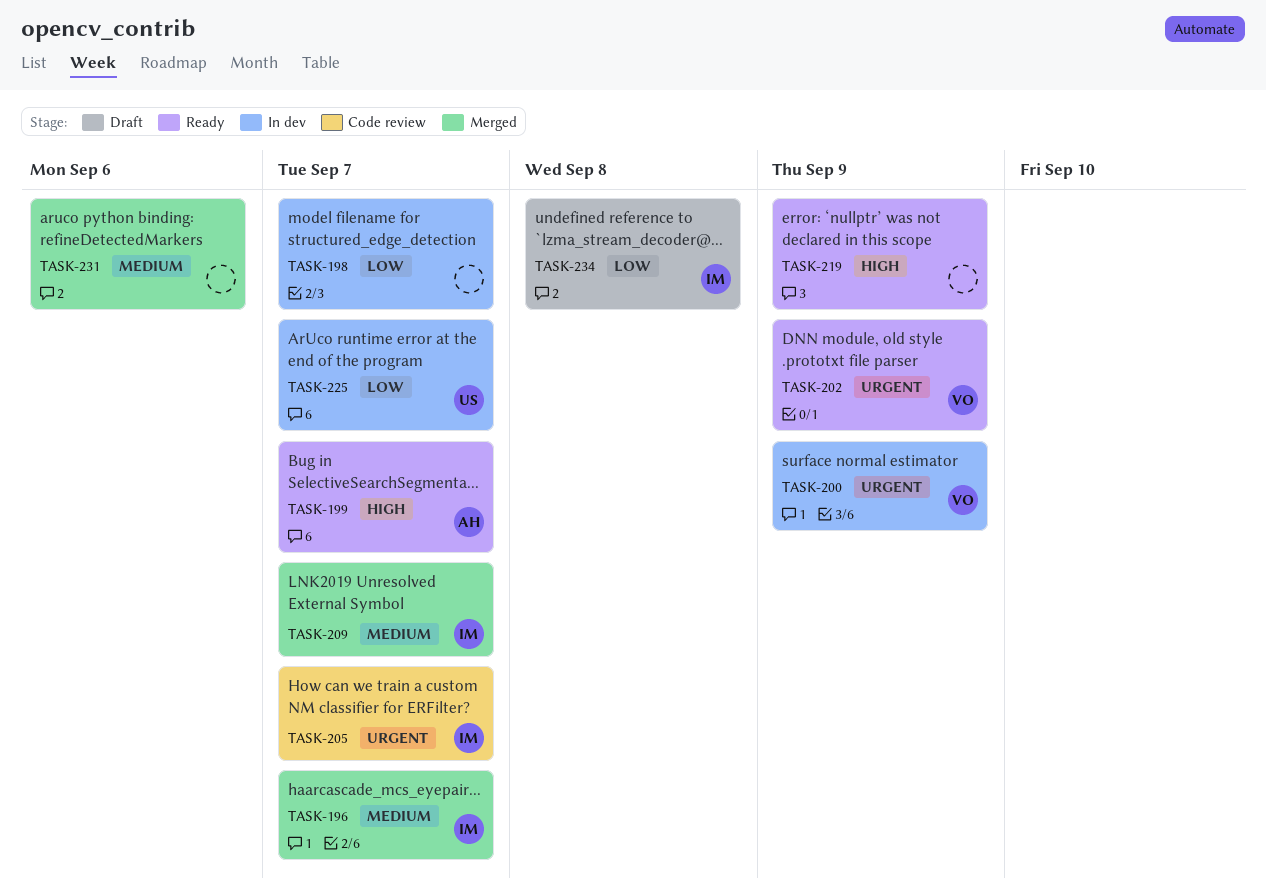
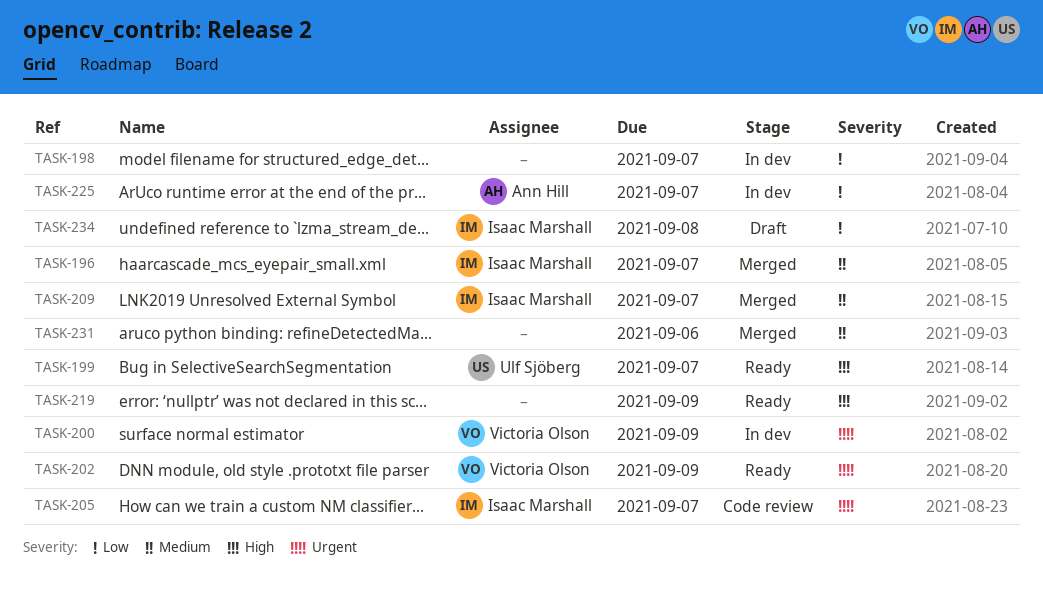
TASK-199, owner: Ann Hill -> Ulf Sjöberg
TASK-225, owner: Ulf Sjöberg -> Ann Hill

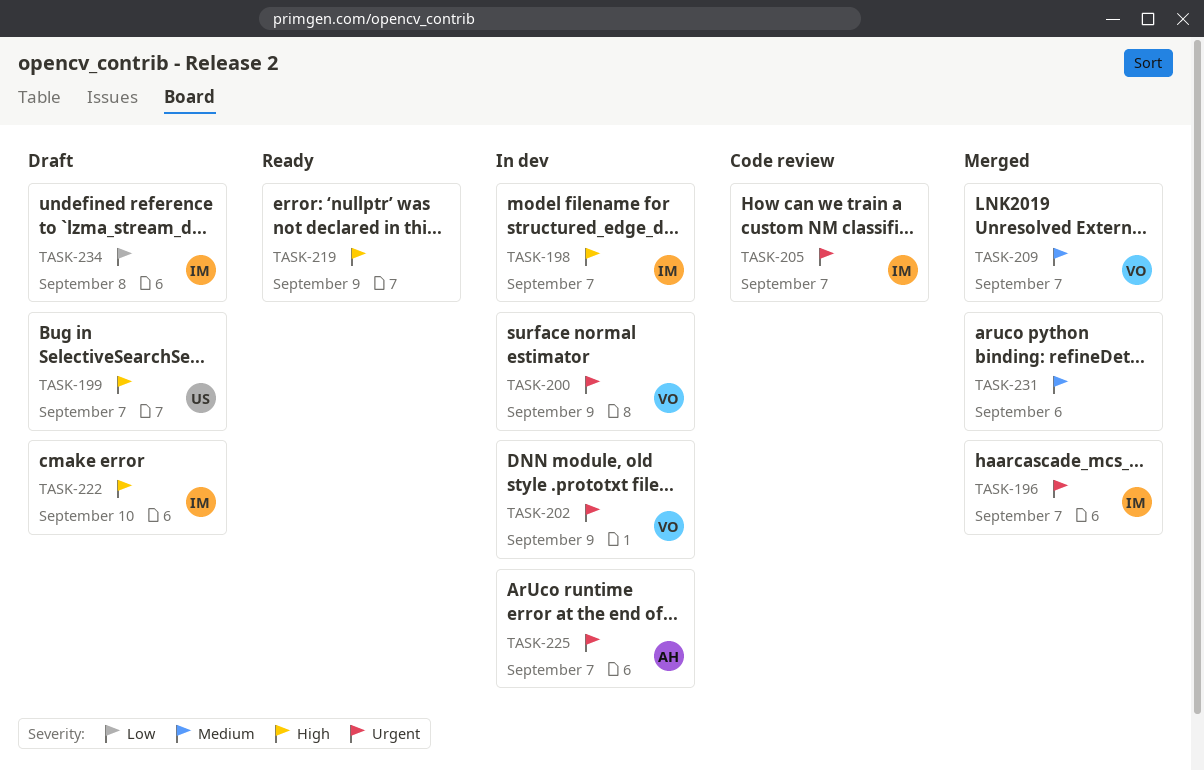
TASK-196, priority: Medium -> Urgent
TASK-198, owner: none -> Isaac Marshall
TASK-198, priority: Low -> High
TASK-199, status: Ready -> Draft
TASK-202, status: Ready -> In dev
TASK-209, owner: Isaac Marshall -> Victoria Olson
TASK-222: none -> present
TASK-225, priority: Low -> Urgent

